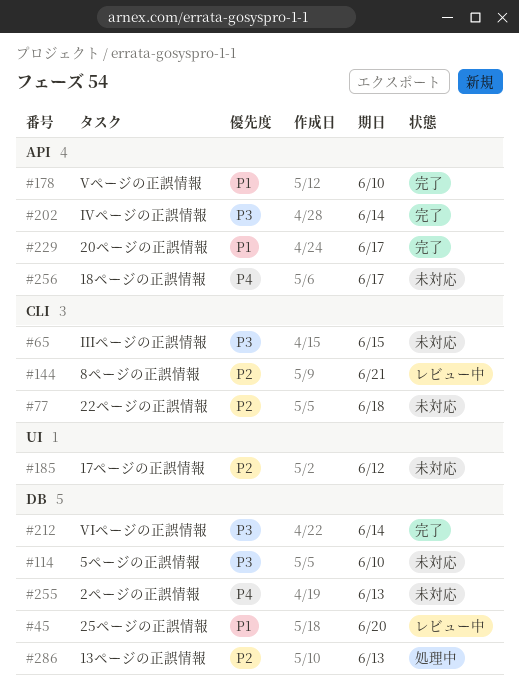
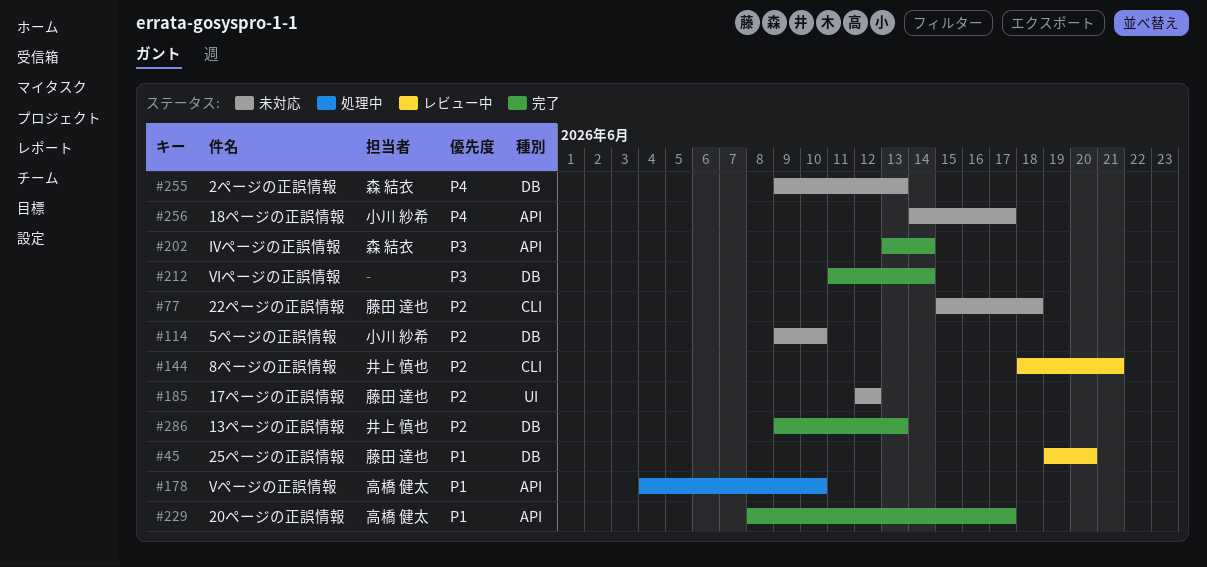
#65: present -> none
#114, priority: P3 -> P2
#178, status: 完了 -> 処理中
#286, status: 処理中 -> 完了

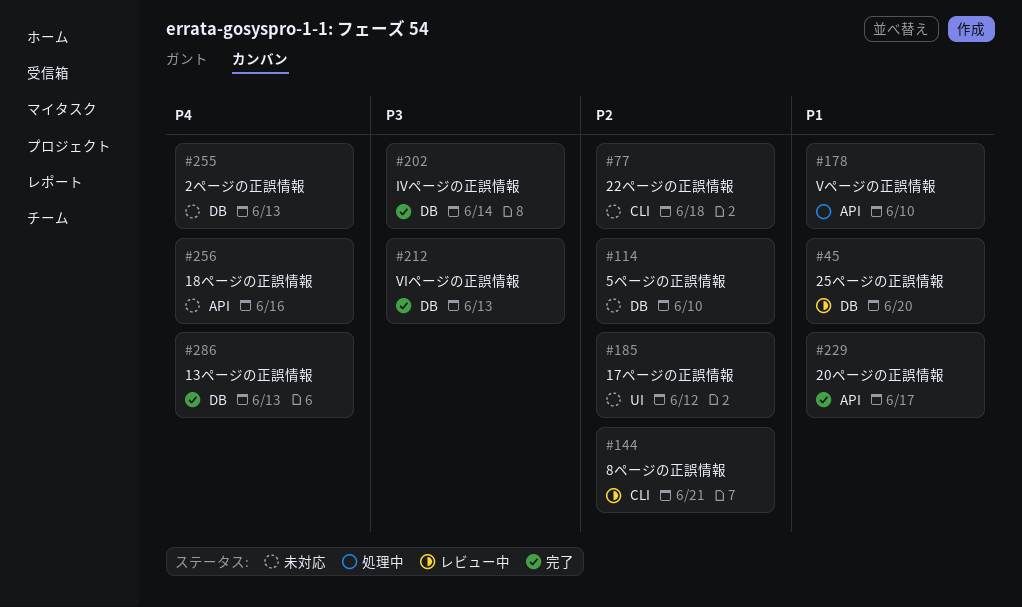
#202, label: API -> DB
#212, due: Jun 14 -> Jun 13
#256, due: Jun 17 -> Jun 16
#286, priority: P2 -> P4

